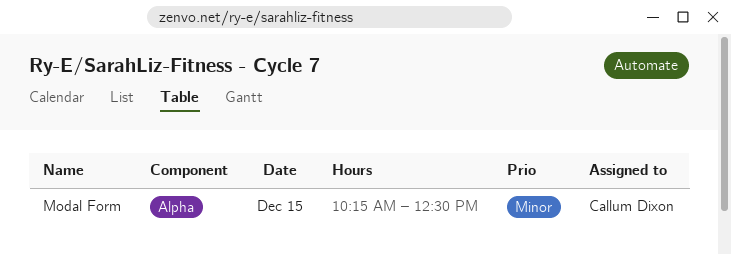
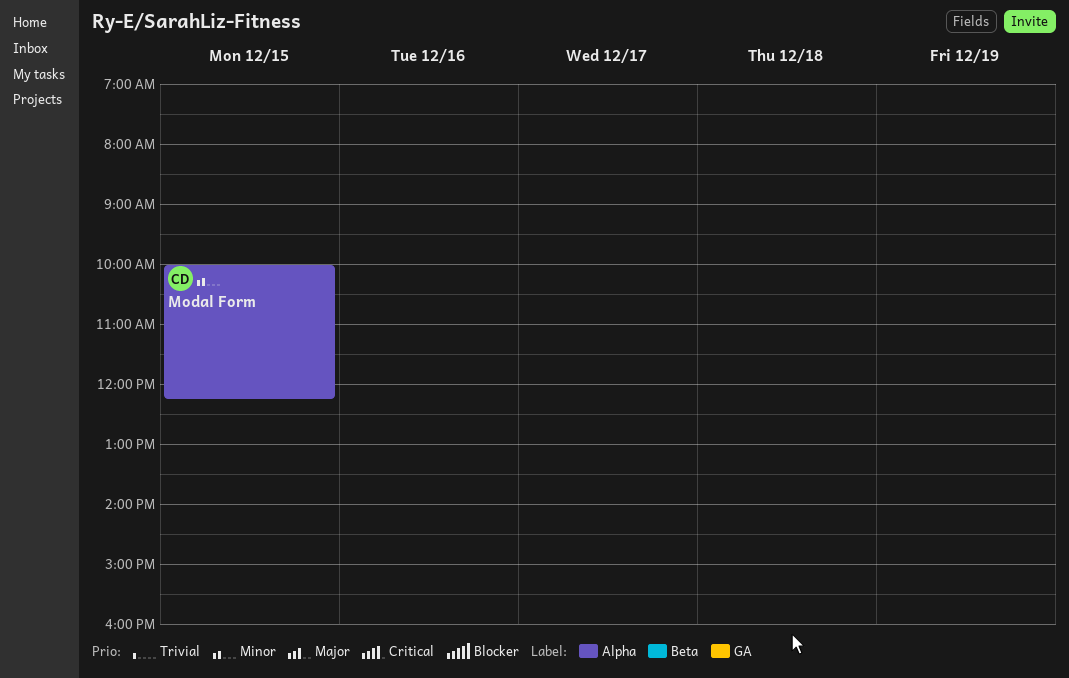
Modal Form, begins: 10:15 -> 10:00
Modal Form, ends: 12:30 -> 12:15

